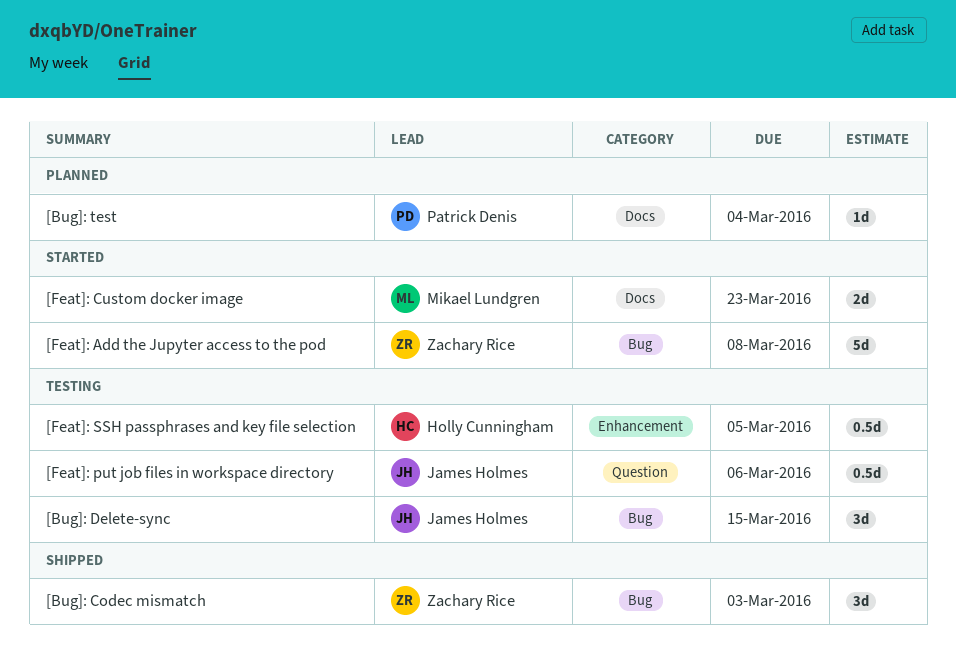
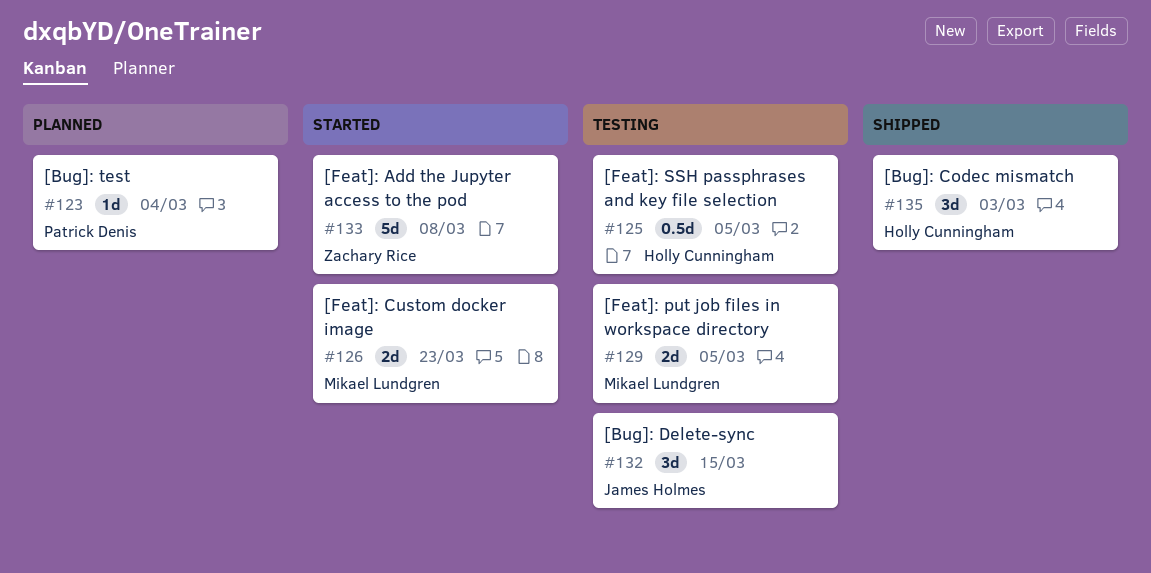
[Bug]: Codec mismatch, owner: Zachary Rice -> Holly Cunningham
[Feat]: put job files in workspace directory, owner: James Holmes -> Mikael Lundgren
[Feat]: put job files in workspace directory, estimate: 0.5d -> 2d
[Feat]: put job files in workspace directory, due: Mar 6 -> Mar 5

